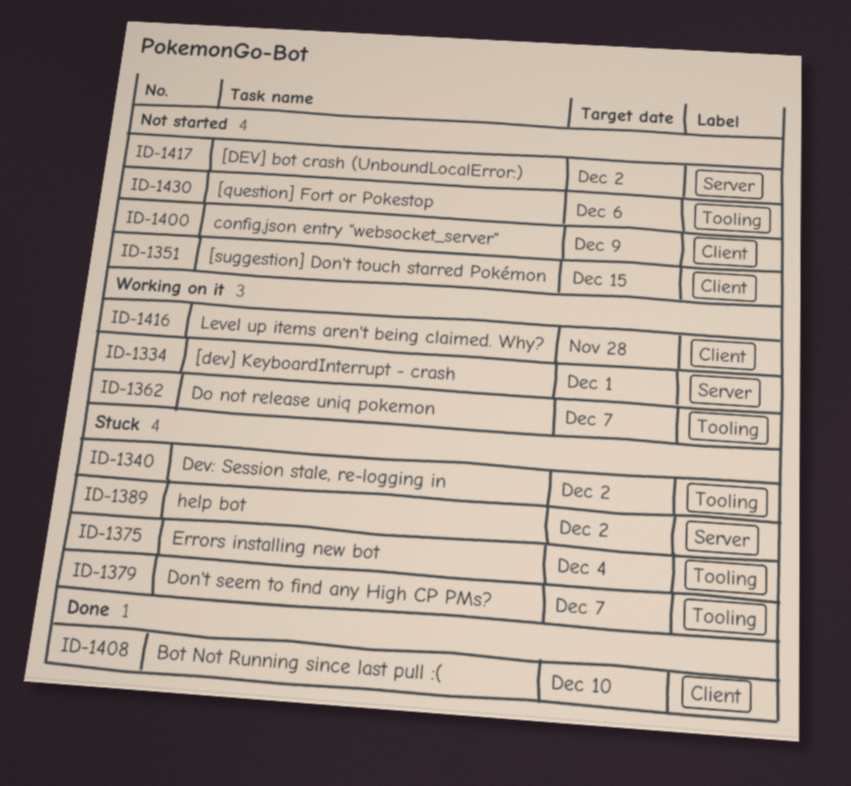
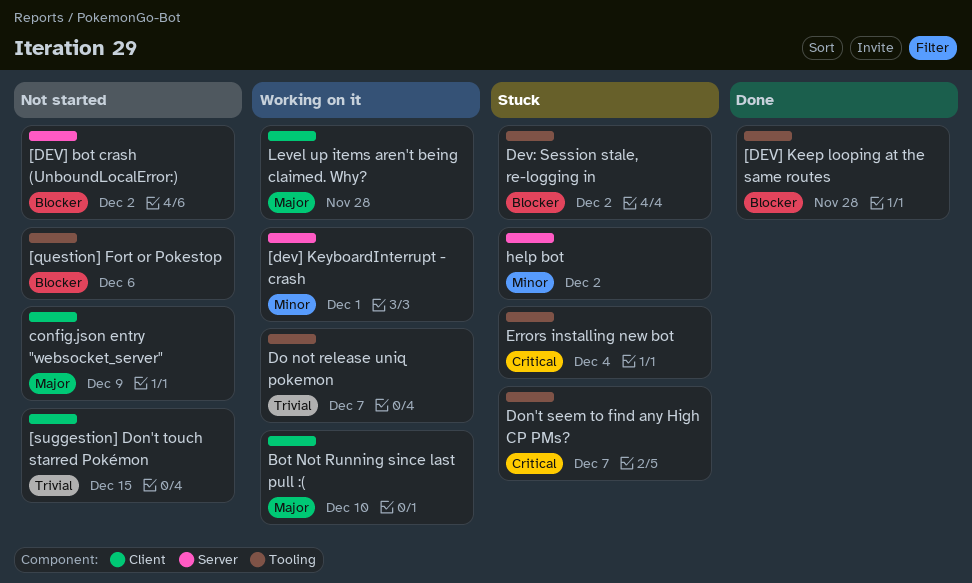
[DEV] Keep looping at the same routes: none -> present
Bot Not Running since last pull :(, status: Done -> Working on it

